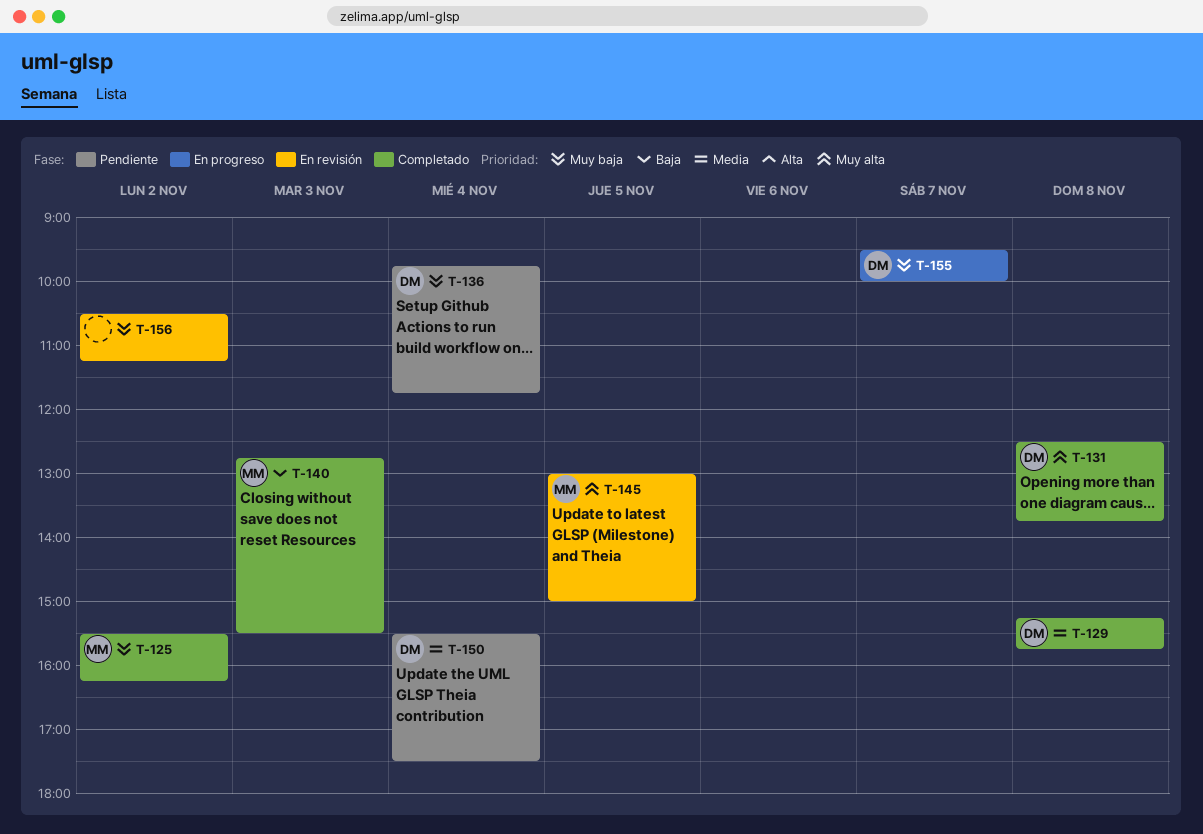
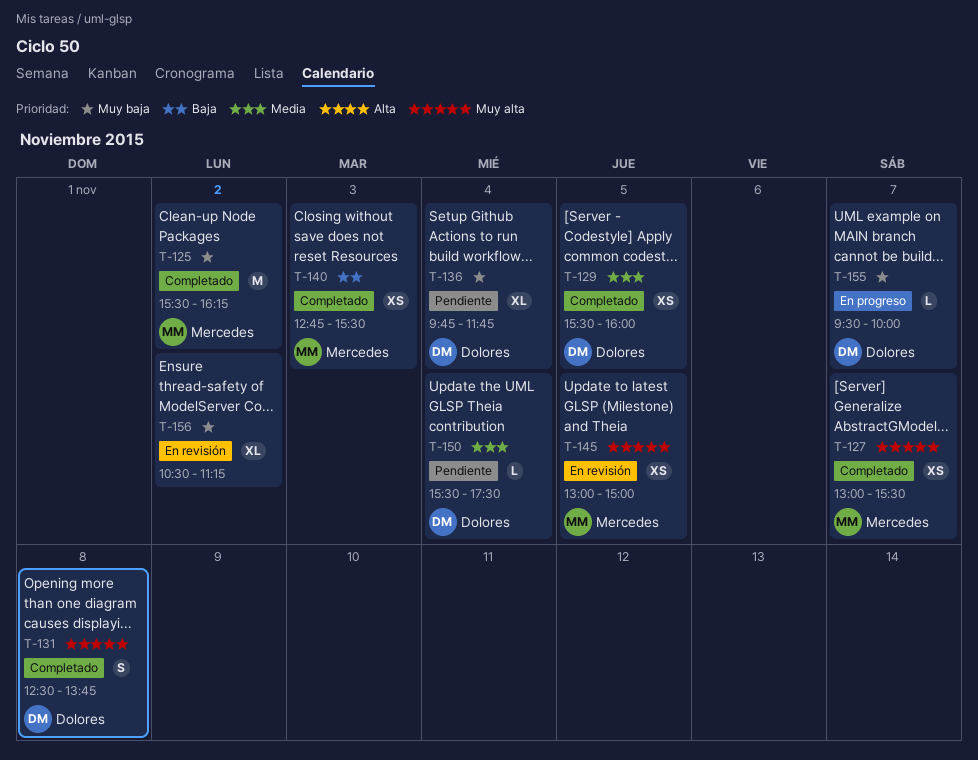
T-127: none -> present
T-129, day: Nov 8 -> Nov 5
T-129, begins: 15:15 -> 15:30
T-129, ends: 15:45 -> 16:00

